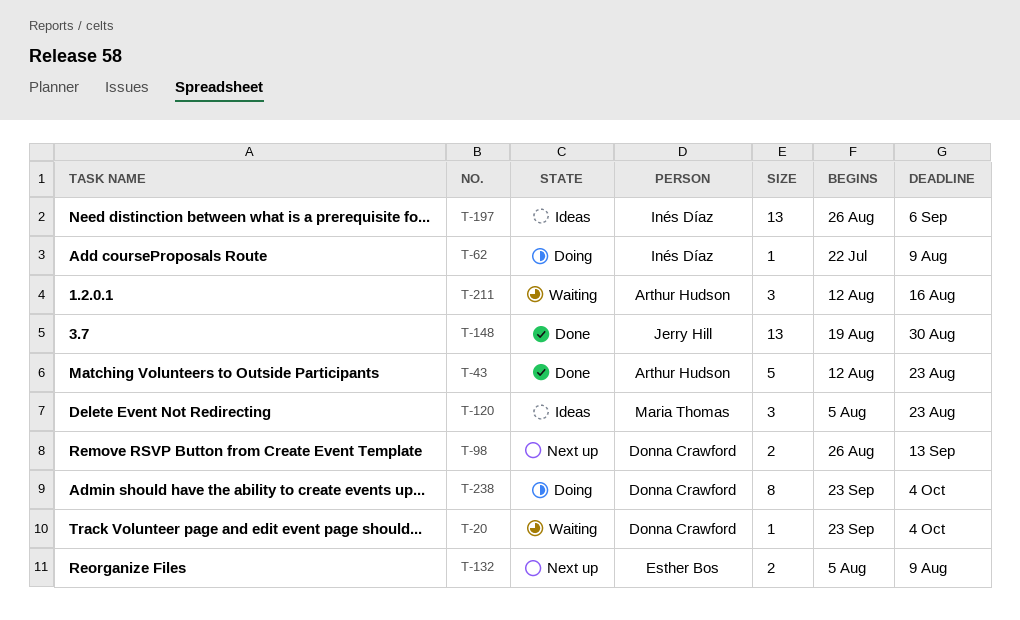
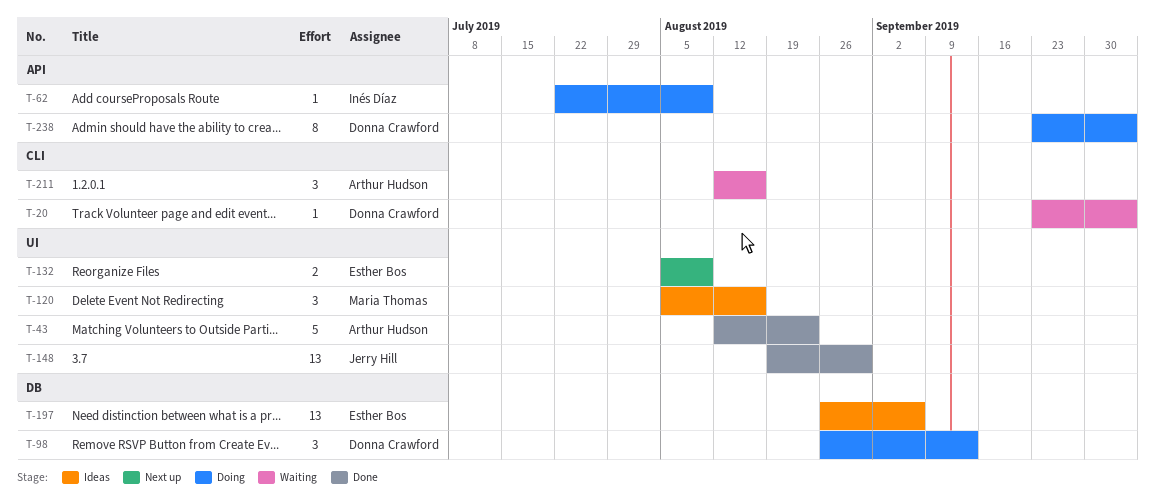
T-98, status: Next up -> Doing
T-98, estimate: 2 -> 3
T-120, due: Aug 23 -> Aug 16
T-197, owner: Inés Díaz -> Esther Bos

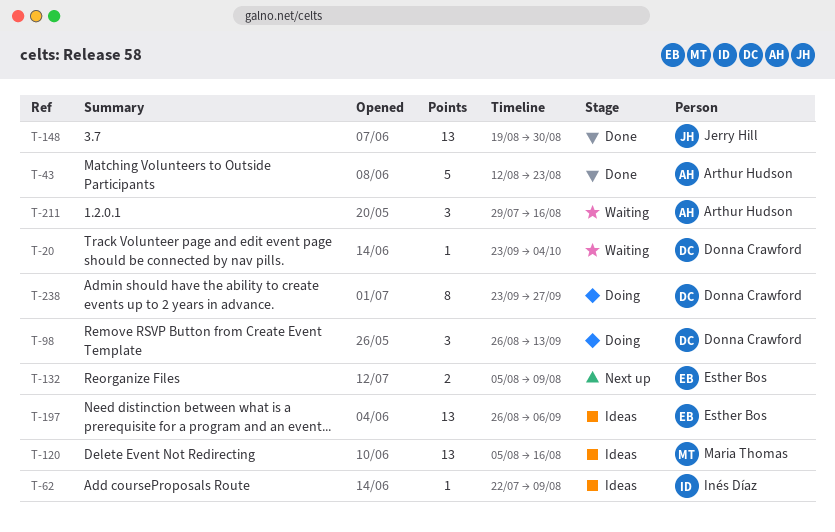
T-62, status: Doing -> Ideas
T-120, estimate: 3 -> 13
T-211, start: Aug 12 -> Jul 29
T-238, due: Oct 4 -> Sep 27

